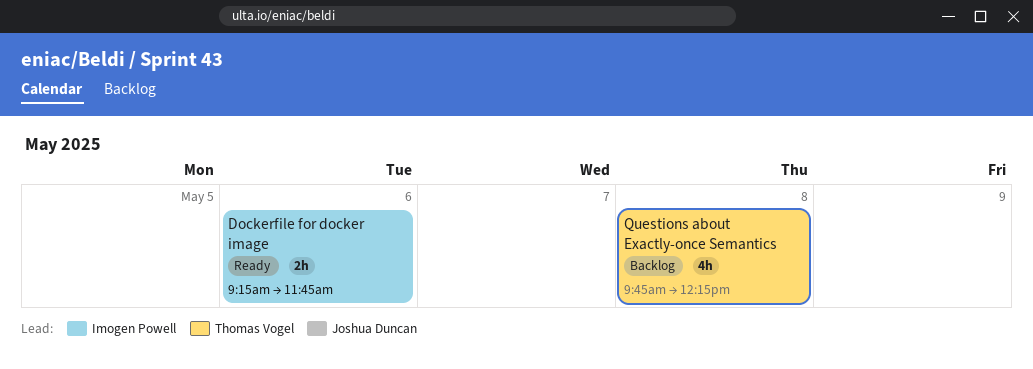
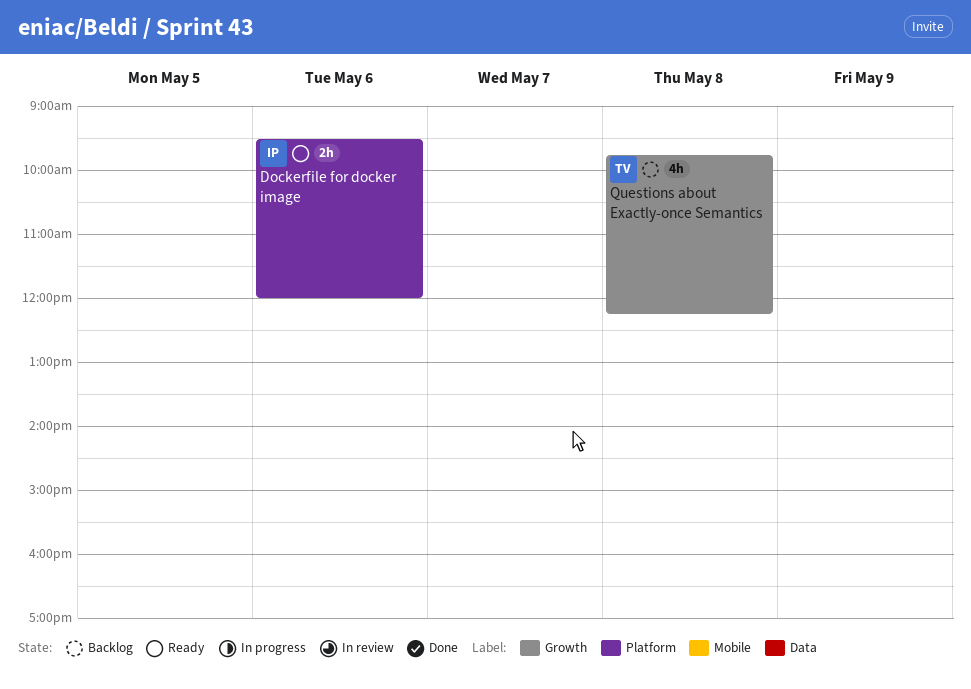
Dockerfile for docker image, begins: 09:15 -> 09:30
Dockerfile for docker image, ends: 11:45 -> 12:00

